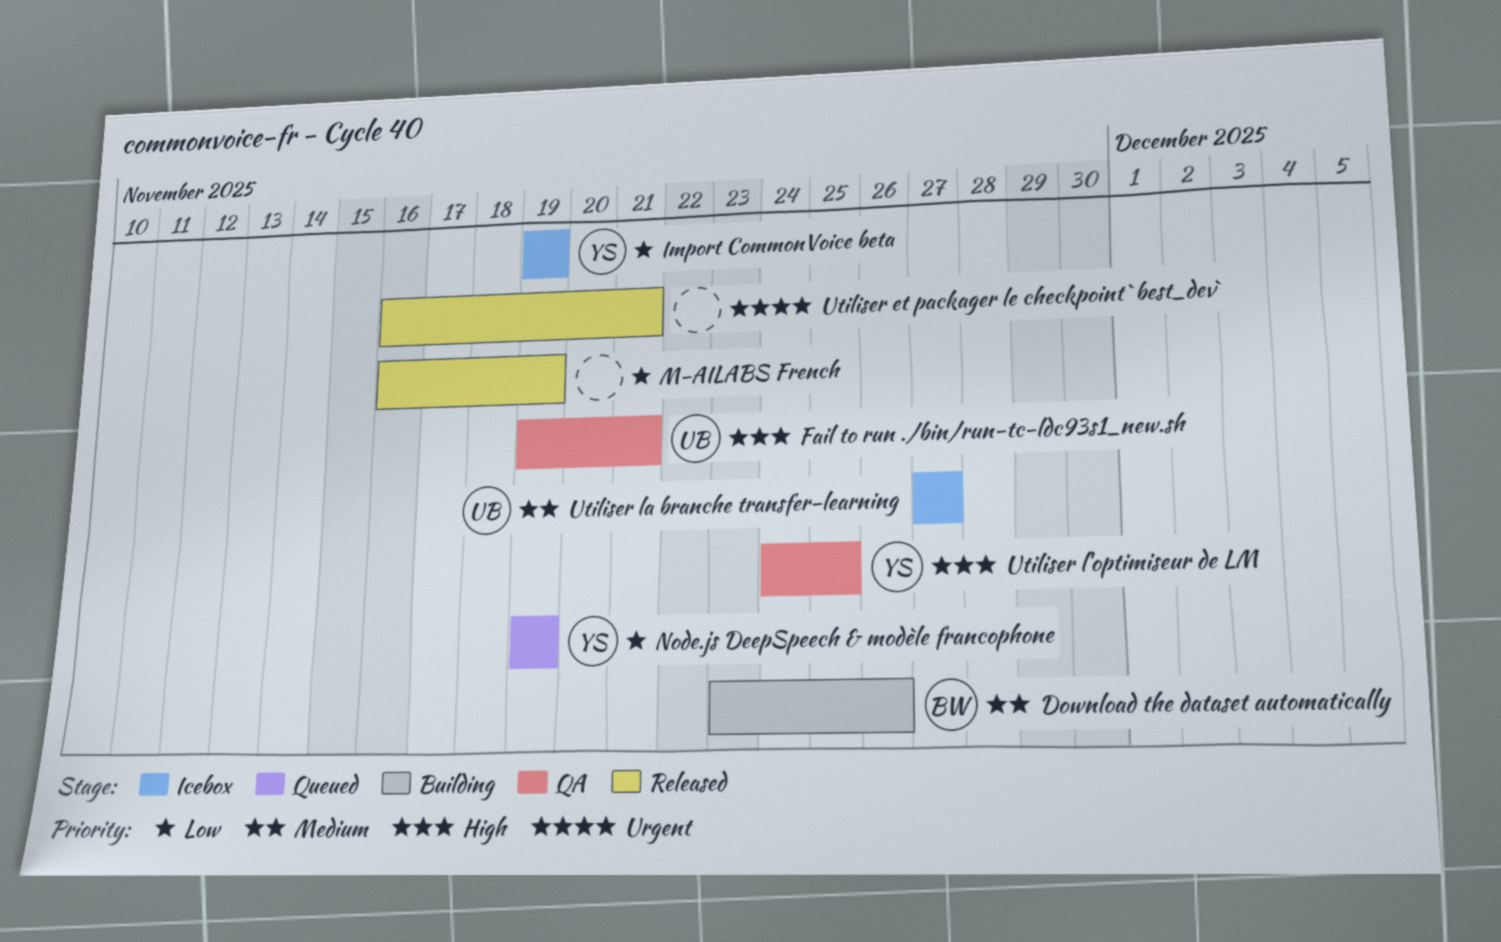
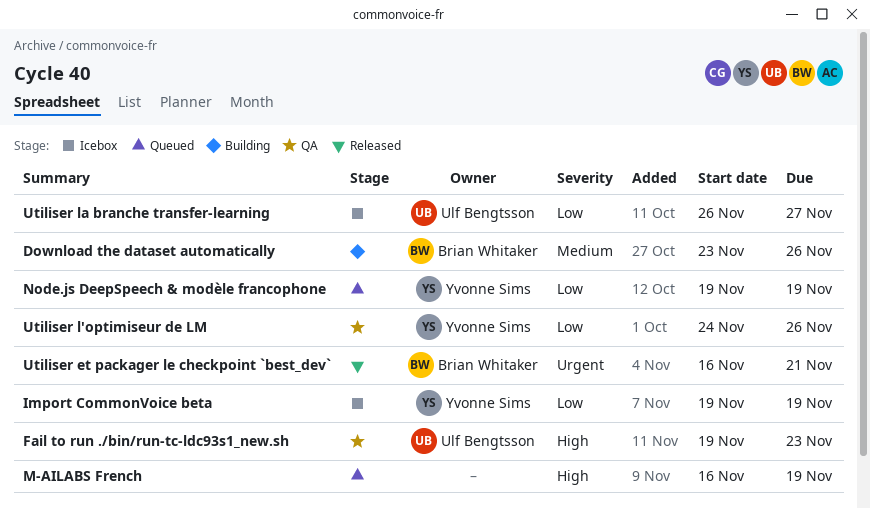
Fail to run ./bin/run-tc-ldc93s1_new.sh, due: Nov 21 -> Nov 23
M-AILABS French, status: Released -> Queued
M-AILABS French, priority: Low -> High
Utiliser et packager le checkpoint `best_dev`, owner: none -> Brian Whitaker
Utiliser l'optimiseur de LM, priority: High -> Low
Utiliser l'optimiseur de LM, due: Nov 25 -> Nov 26
Utiliser la branche transfer-learning, priority: Medium -> Low
Utiliser la branche transfer-learning, start: Nov 27 -> Nov 26

